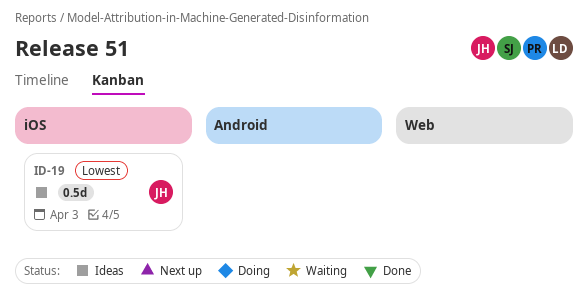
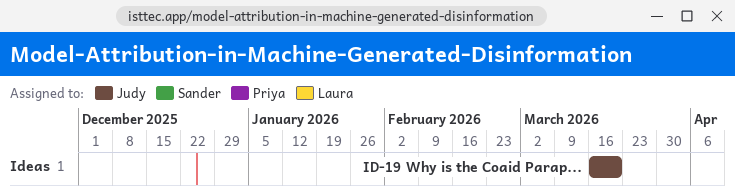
ID-19, due: Apr 3 -> Mar 20

